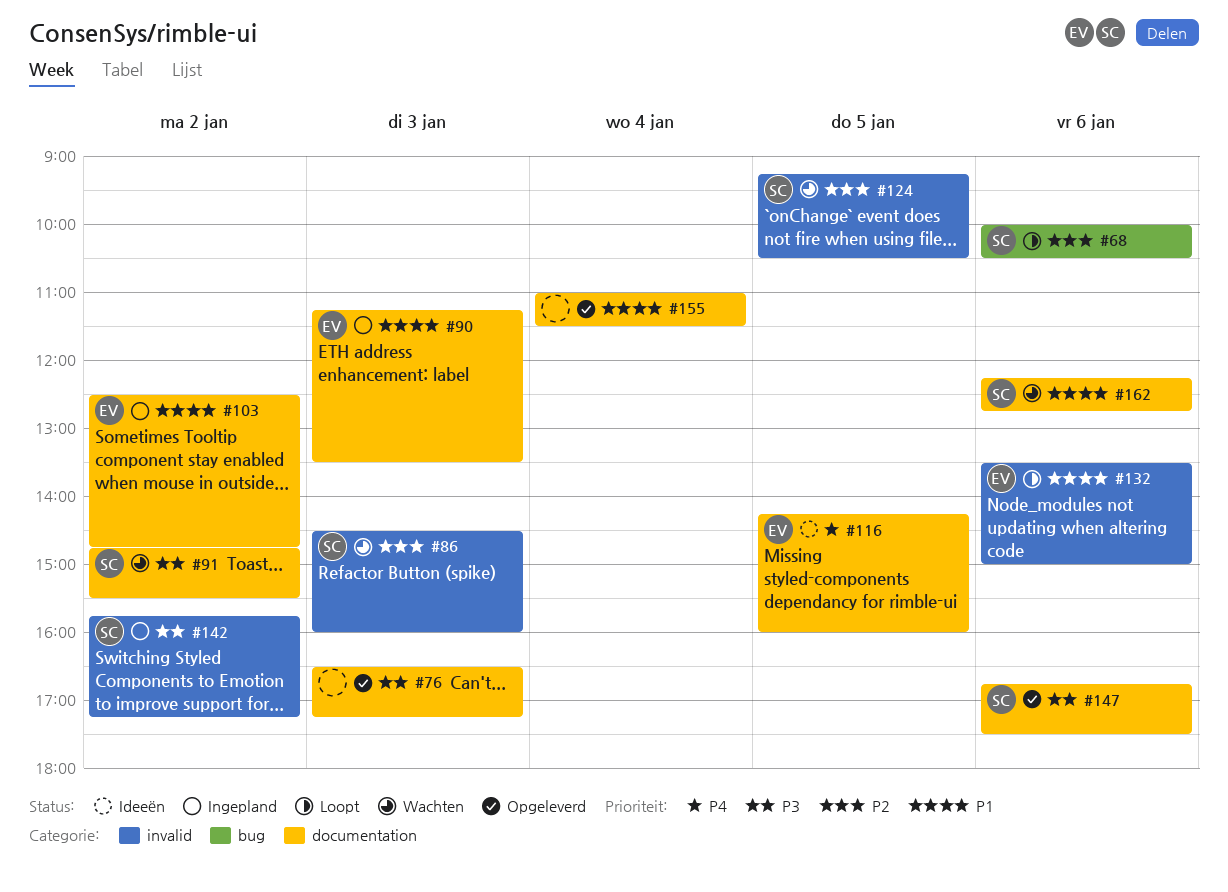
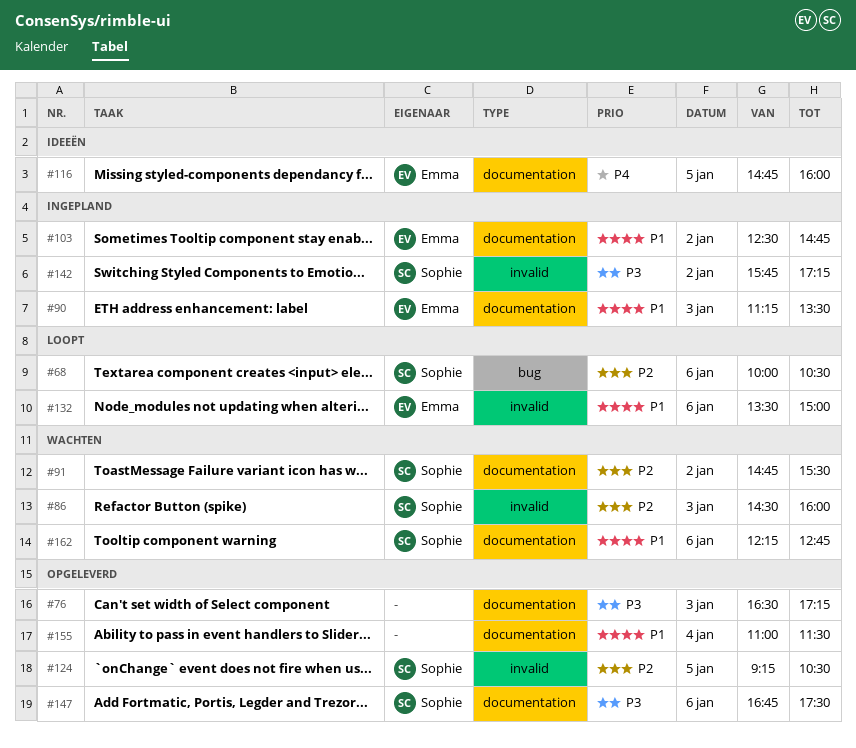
#91, priority: P3 -> P2
#116, begins: 14:15 -> 14:45
#124, status: Wachten -> Opgeleverd

